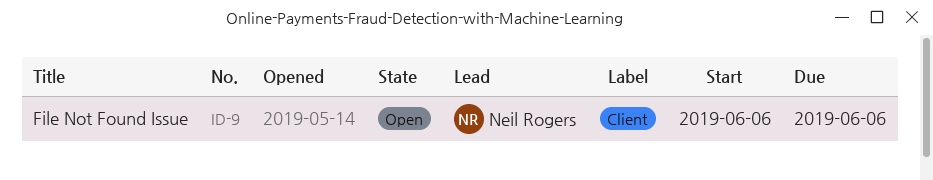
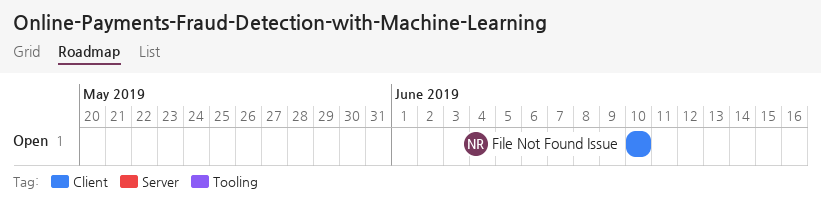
File Not Found Issue, start: Jun 6 -> Jun 10
File Not Found Issue, due: Jun 6 -> Jun 10

